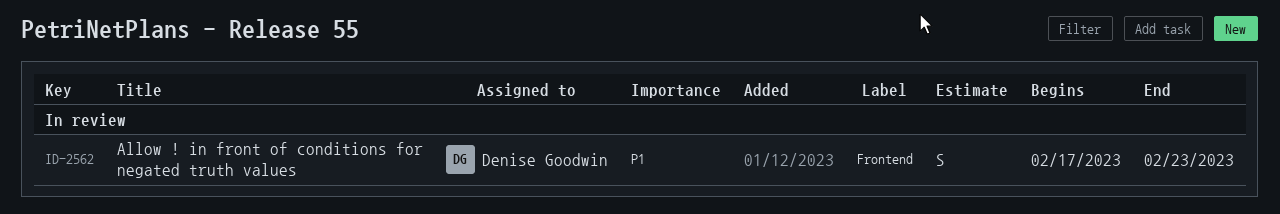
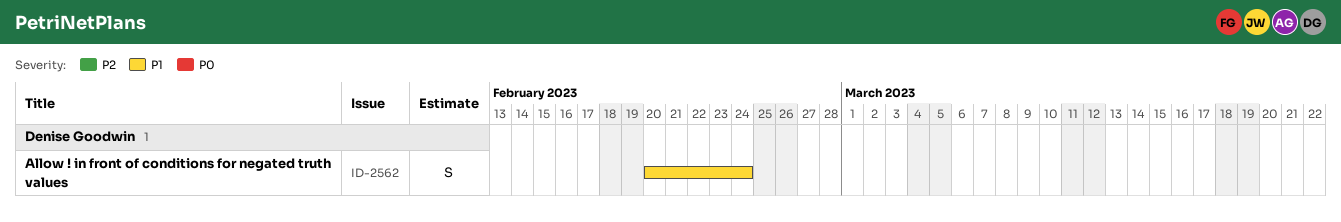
ID-2562, start: Feb 17 -> Feb 20
ID-2562, due: Feb 23 -> Feb 24

